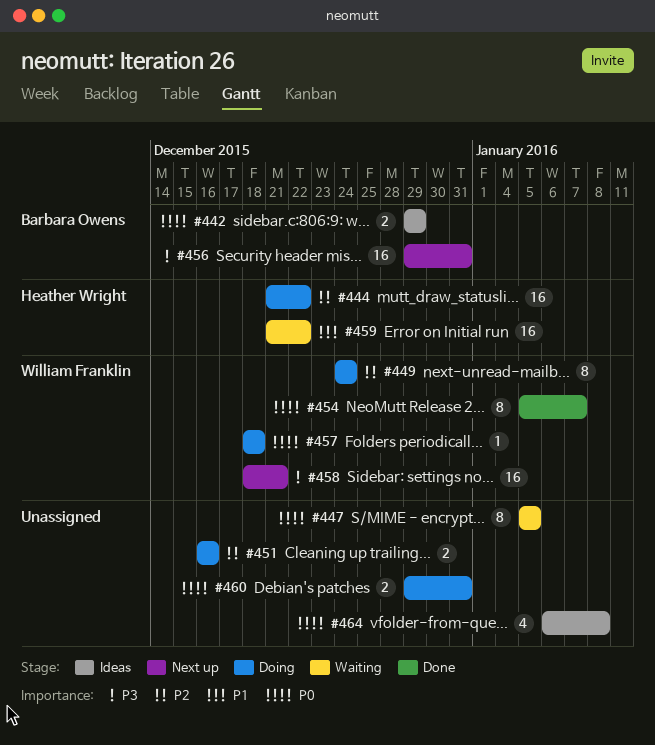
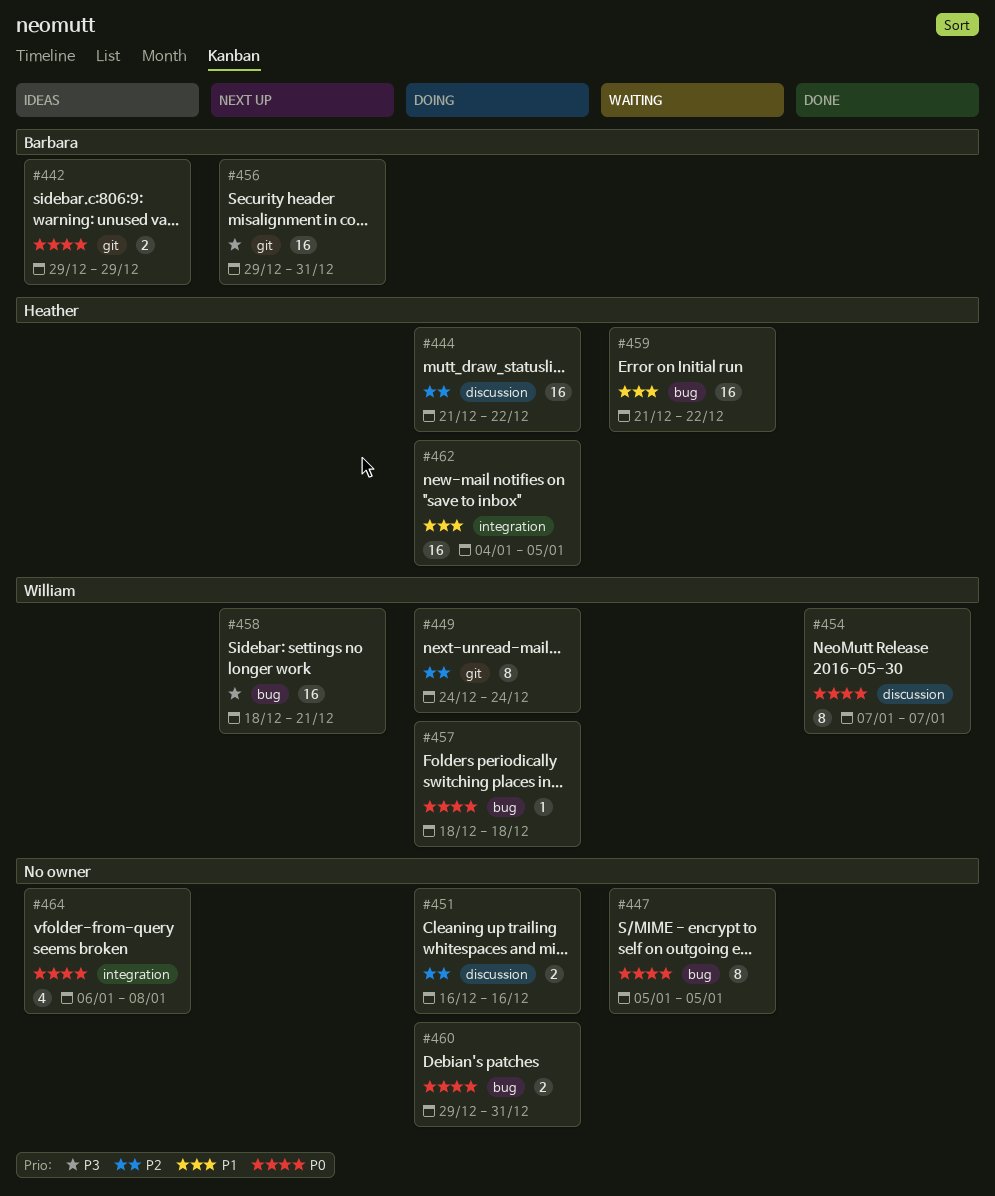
#454, start: Jan 5 -> Jan 7
#462: none -> present

